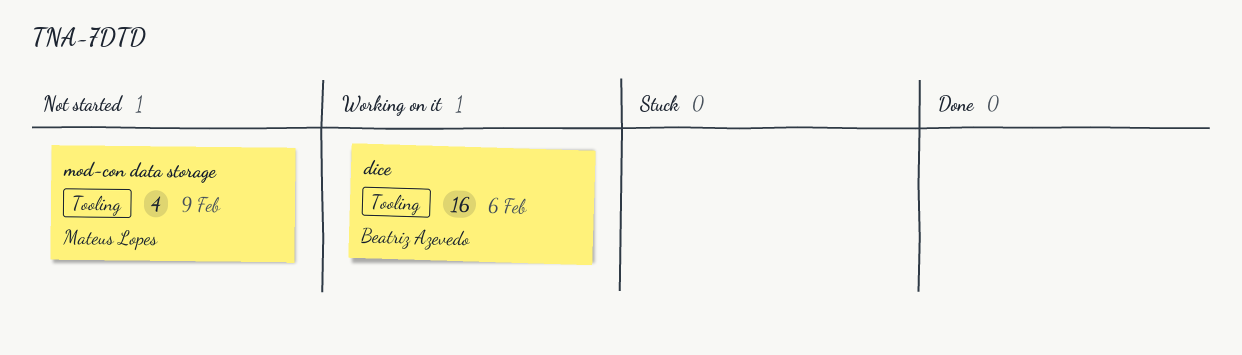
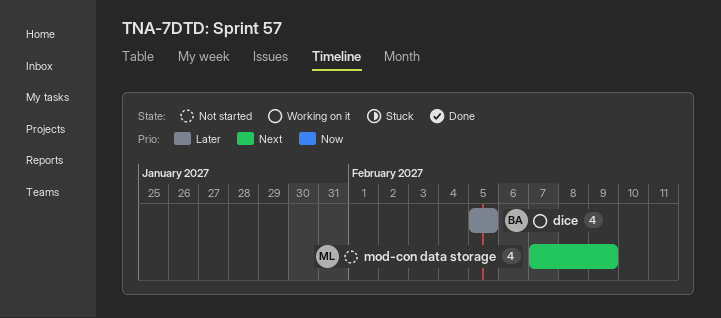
dice, estimate: 16 -> 4
dice, due: Feb 6 -> Feb 5

